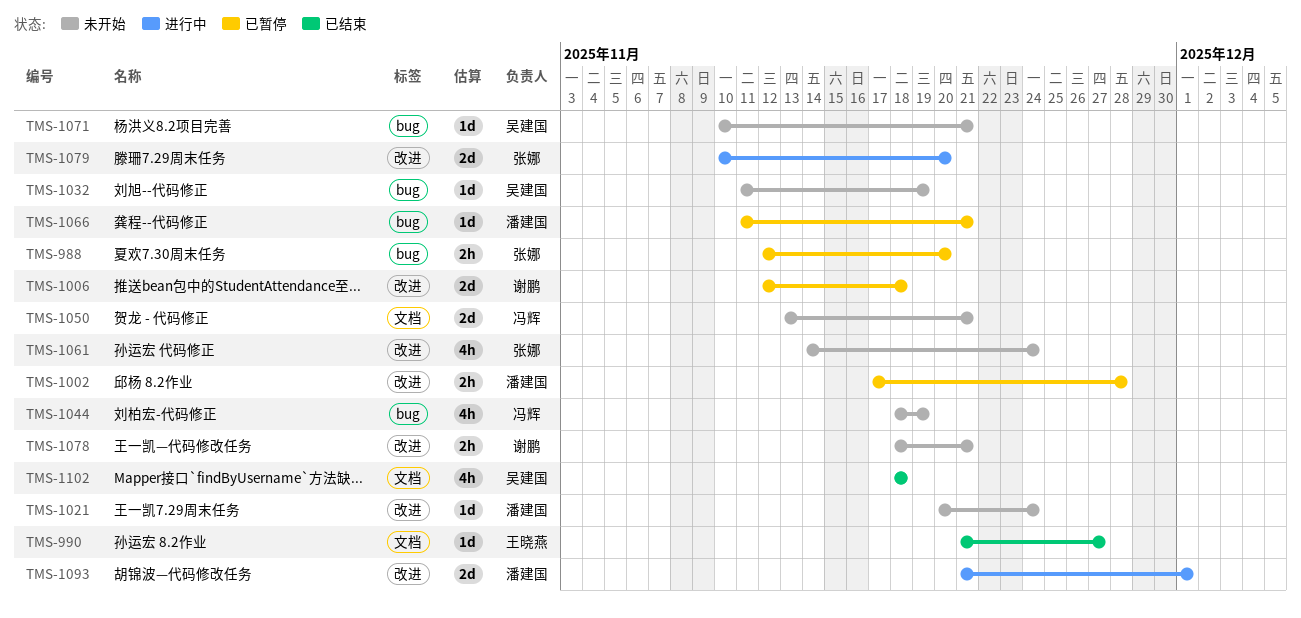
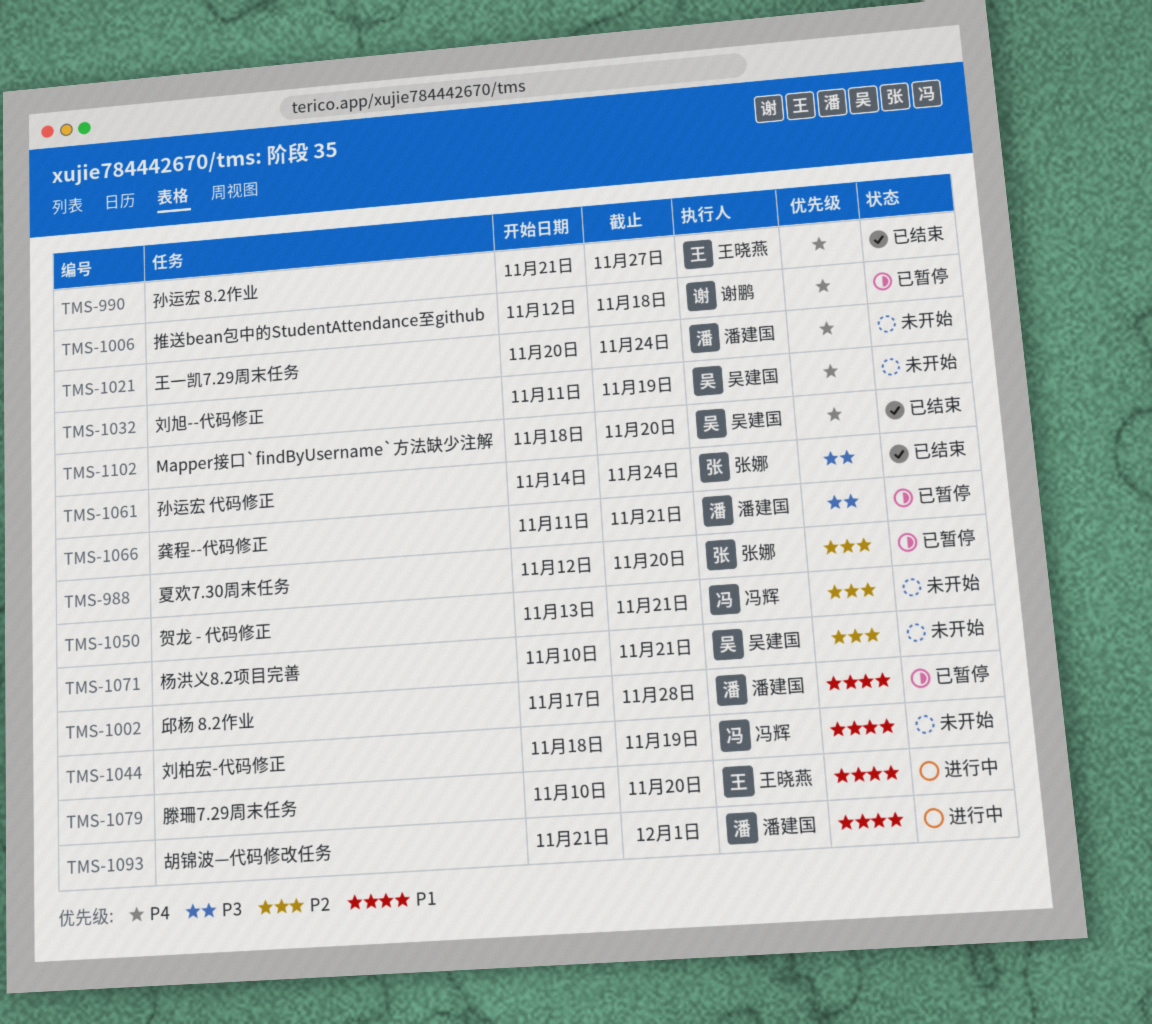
TMS-1061, status: 未开始 -> 已结束
TMS-1078: present -> none
TMS-1079, owner: 张娜 -> 王晓燕
TMS-1102, due: Nov 18 -> Nov 20

